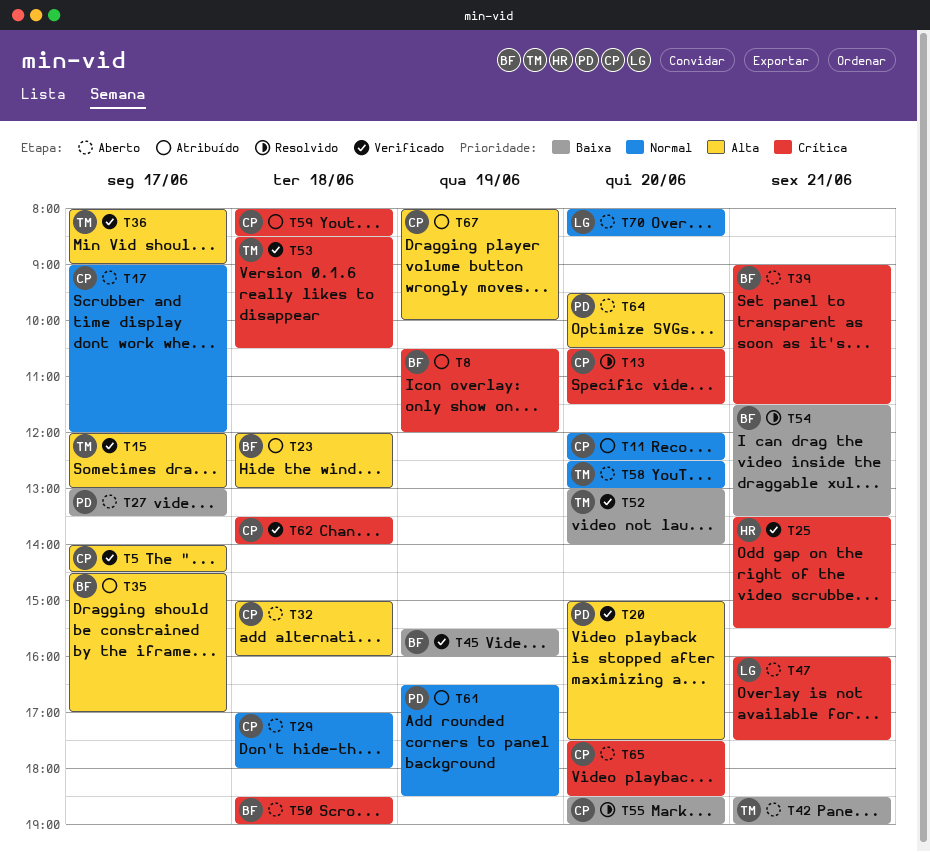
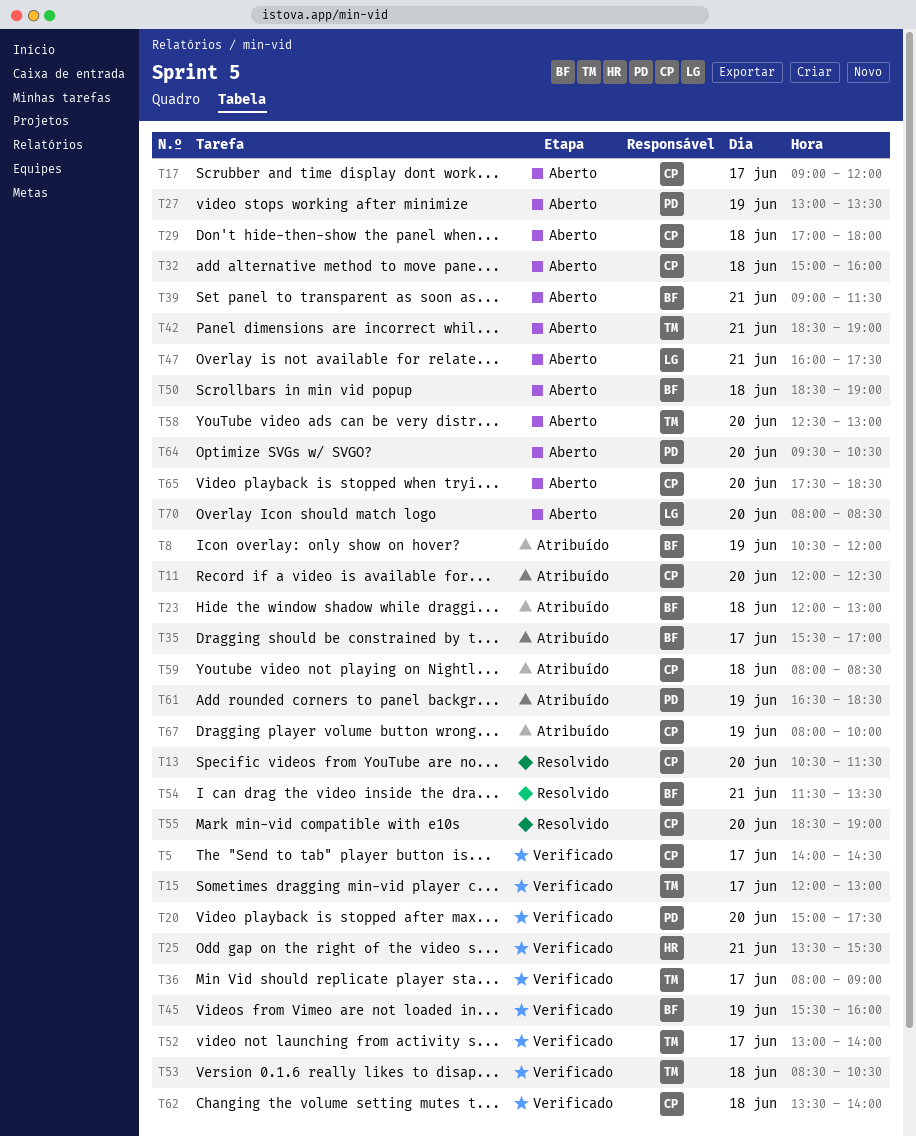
T27, day: Jun 17 -> Jun 19
T35, begins: 14:30 -> 15:30
T52, day: Jun 20 -> Jun 17

